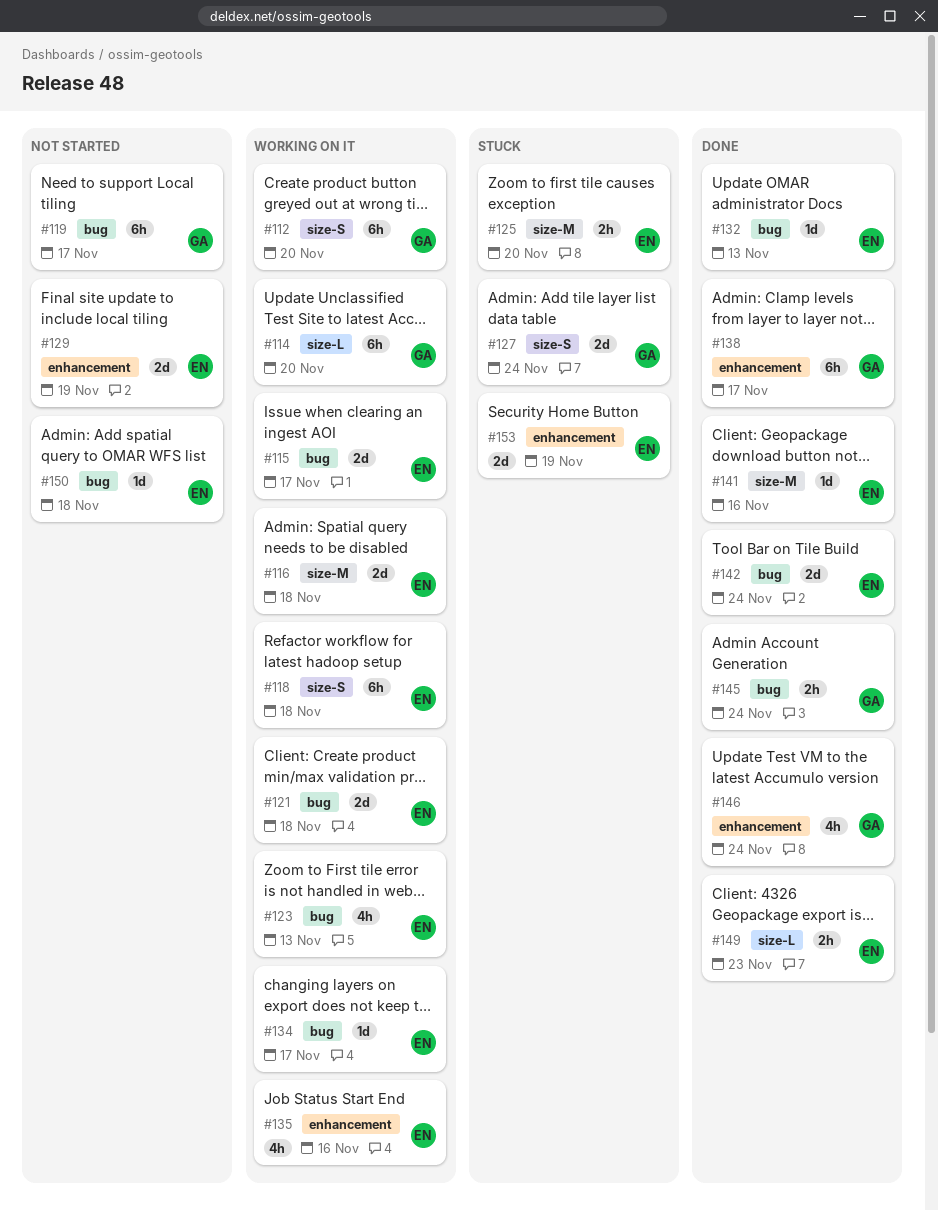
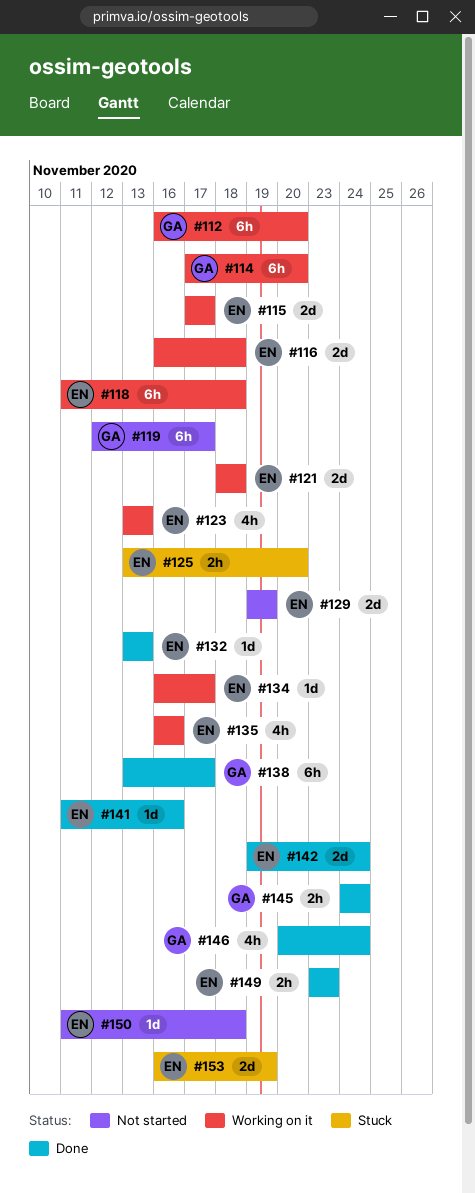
#127: present -> none

